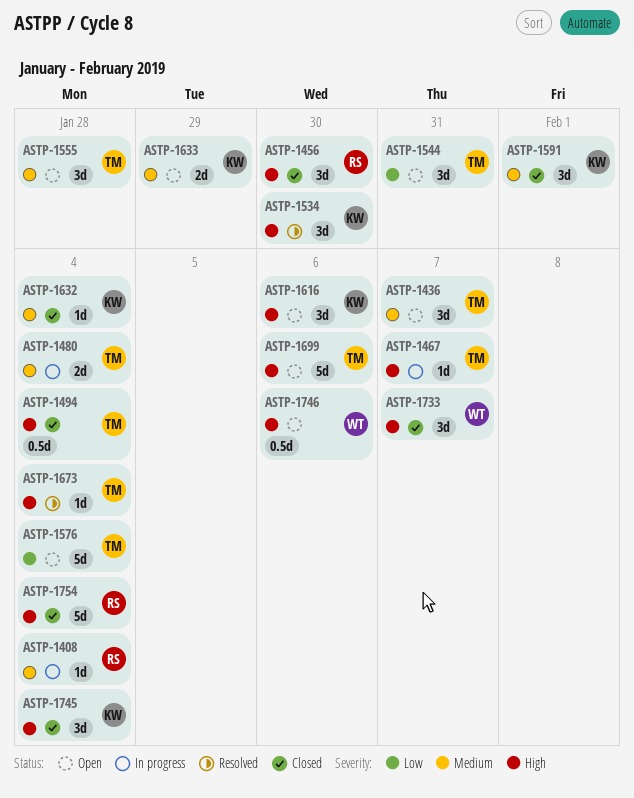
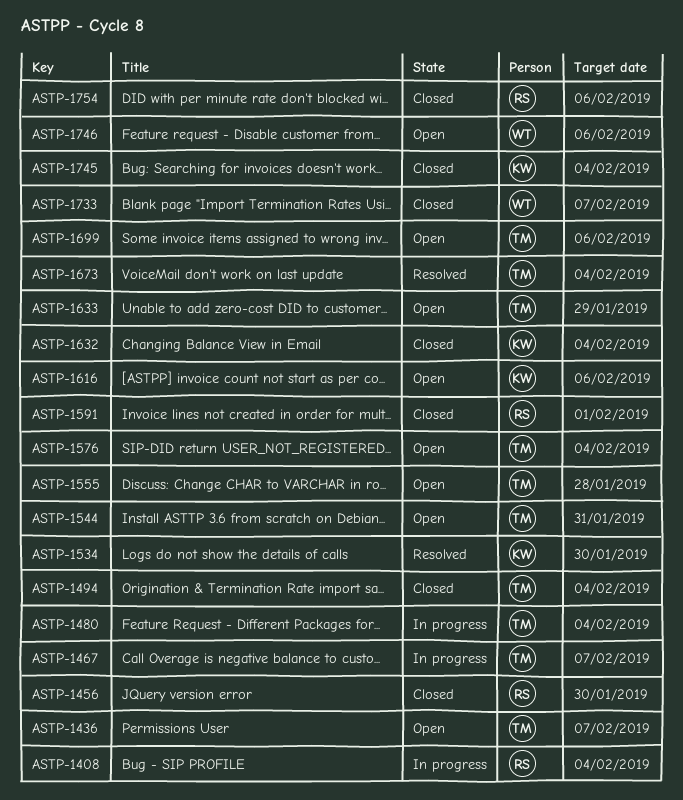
ASTP-1591, owner: KW -> RS
ASTP-1633, owner: KW -> TM
ASTP-1754, due: Feb 4 -> Feb 6

